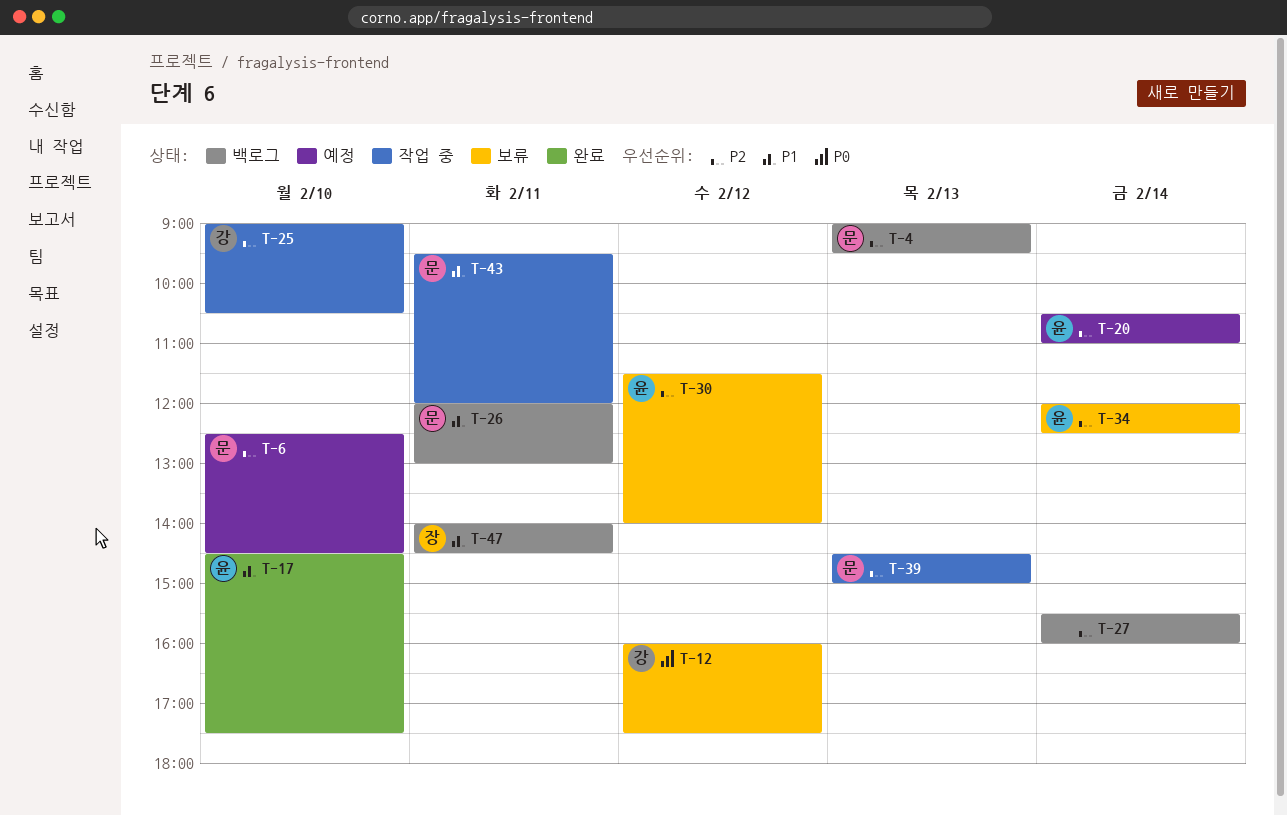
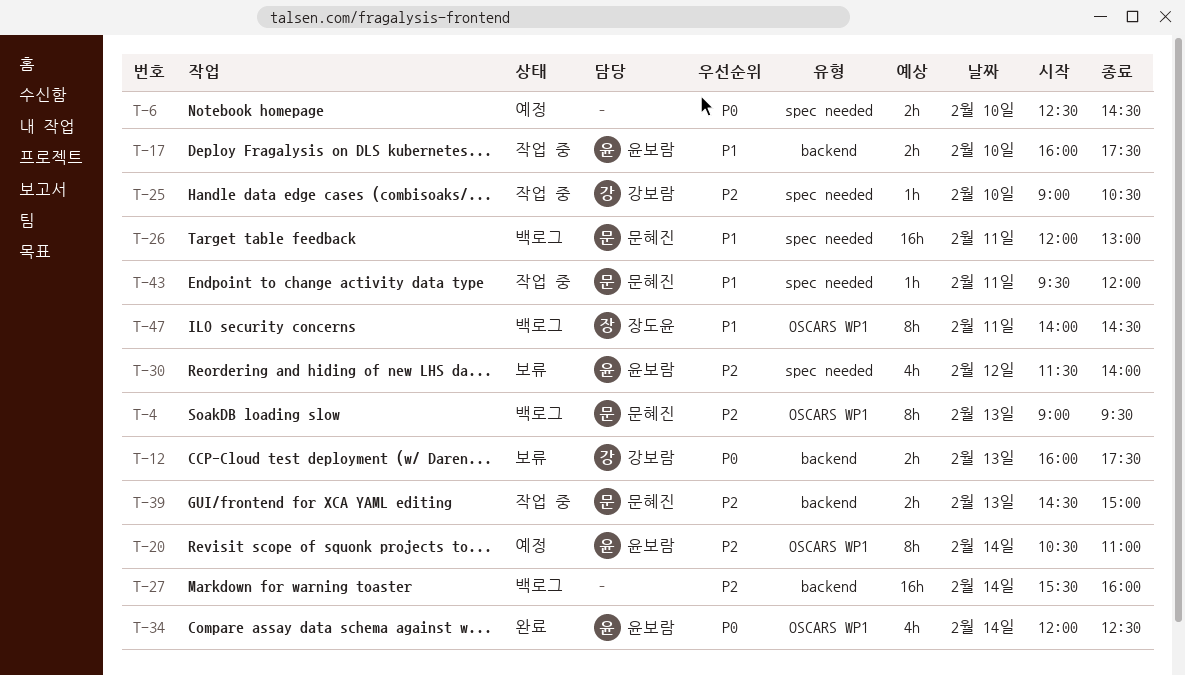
T-6, owner: 문혜진 -> none
T-6, priority: P2 -> P0
T-12, day: Feb 12 -> Feb 13
T-17, status: 완료 -> 작업 중
T-17, begins: 14:30 -> 16:00
T-34, status: 보류 -> 완료
T-34, priority: P2 -> P0

